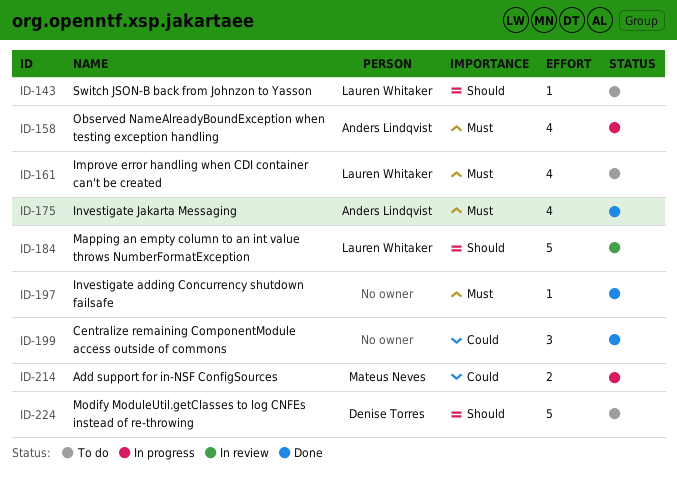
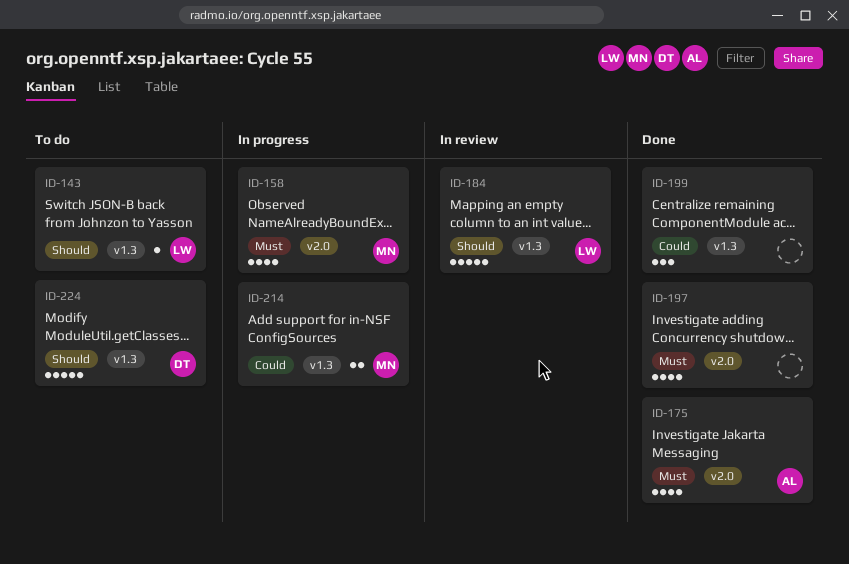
ID-158, owner: Anders Lindqvist -> Mateus Neves
ID-161: present -> none
ID-197, estimate: 1 -> 4

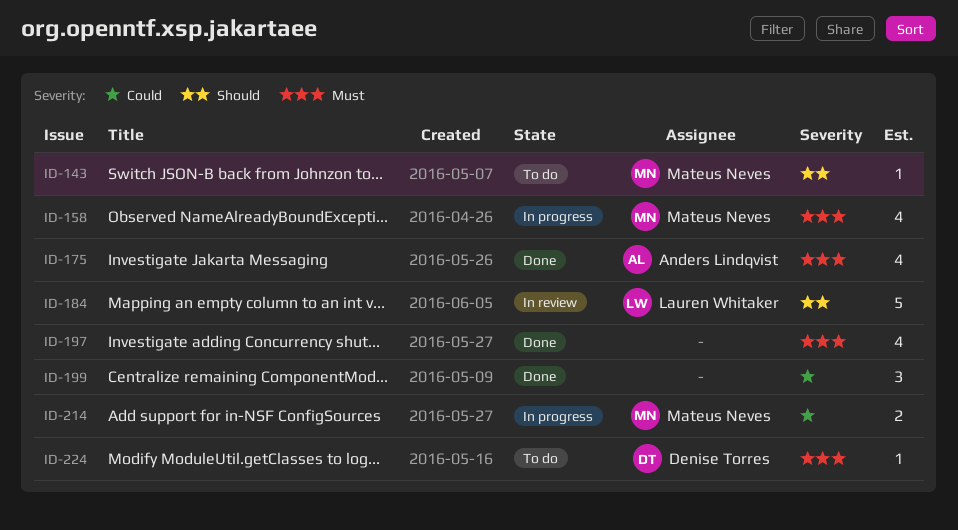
ID-143, owner: Lauren Whitaker -> Mateus Neves
ID-224, priority: Should -> Must
ID-224, estimate: 5 -> 1

